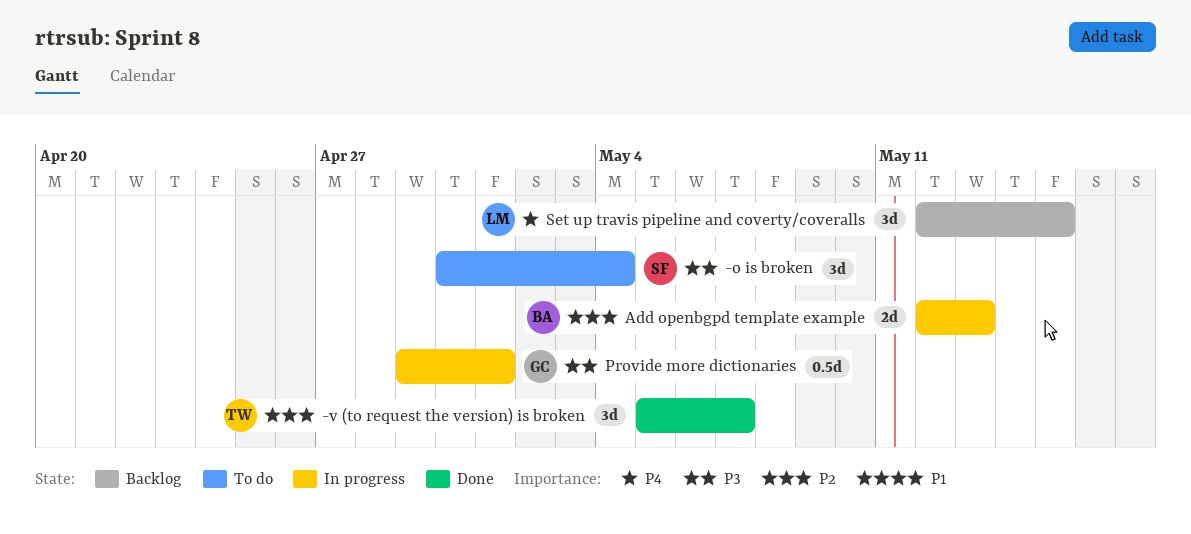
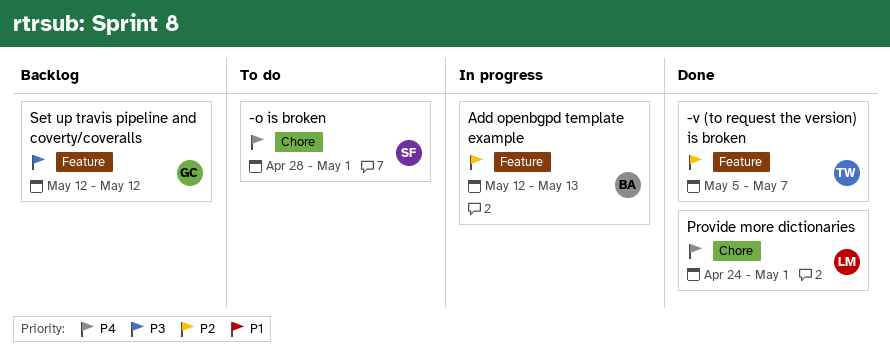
-o is broken, priority: P3 -> P4
-o is broken, start: Apr 30 -> Apr 28
-o is broken, due: May 4 -> May 1
Provide more dictionaries, status: In progress -> Done
Provide more dictionaries, owner: GC -> LM
Provide more dictionaries, priority: P3 -> P4
Provide more dictionaries, start: Apr 29 -> Apr 24
Set up travis pipeline and coverty/coveralls, owner: LM -> GC
Set up travis pipeline and coverty/coveralls, priority: P4 -> P3
Set up travis pipeline and coverty/coveralls, due: May 15 -> May 12

